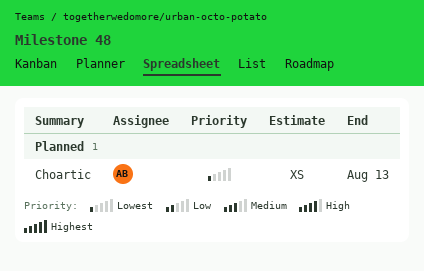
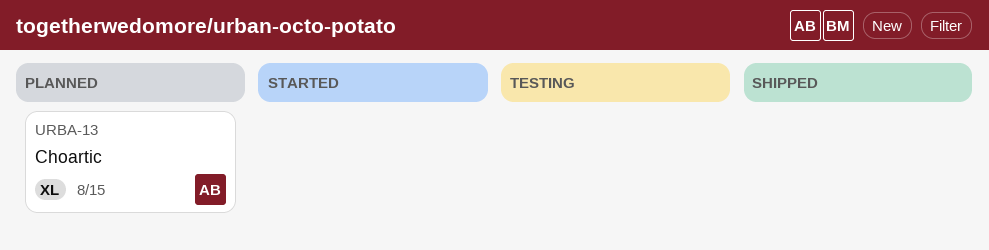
Choartic, estimate: XS -> XL
Choartic, due: Aug 13 -> Aug 15

